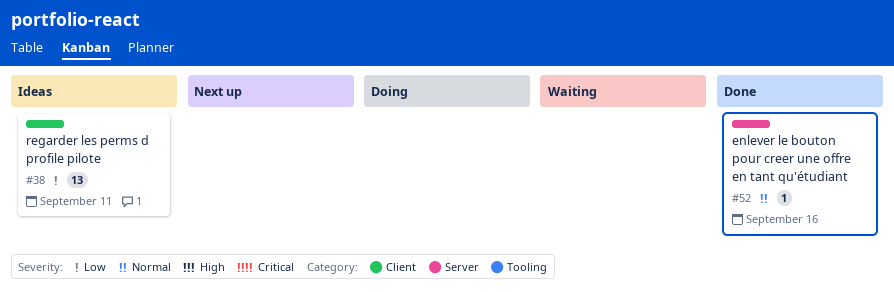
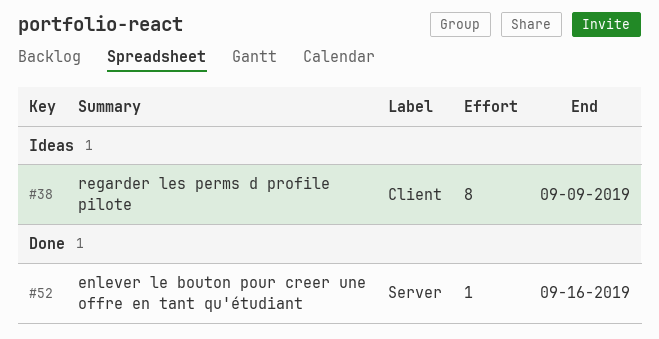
#38, estimate: 13 -> 8
#38, due: Sep 11 -> Sep 9

